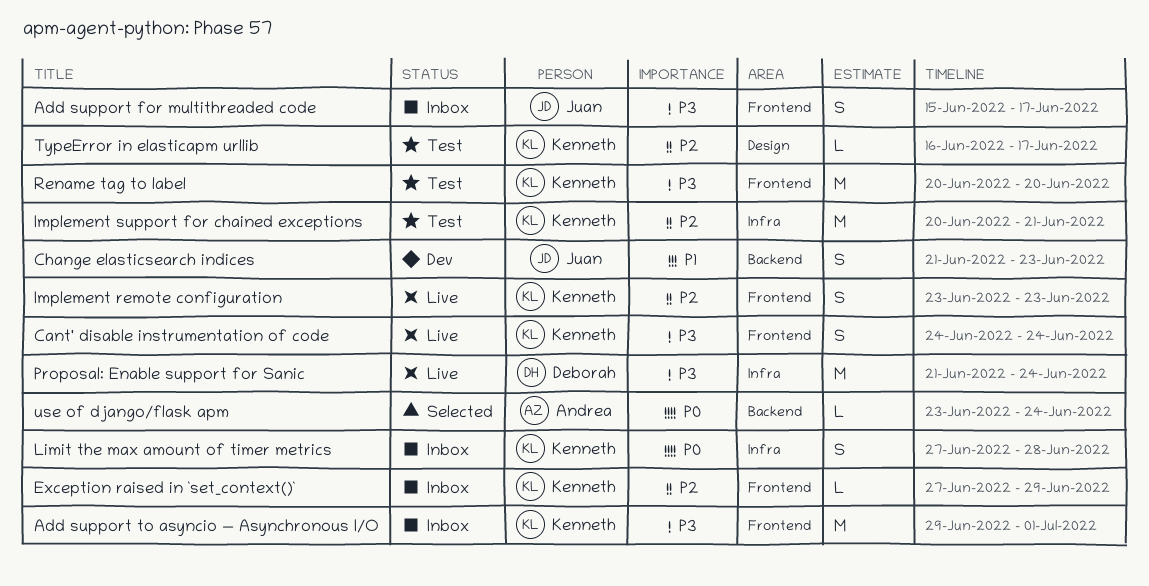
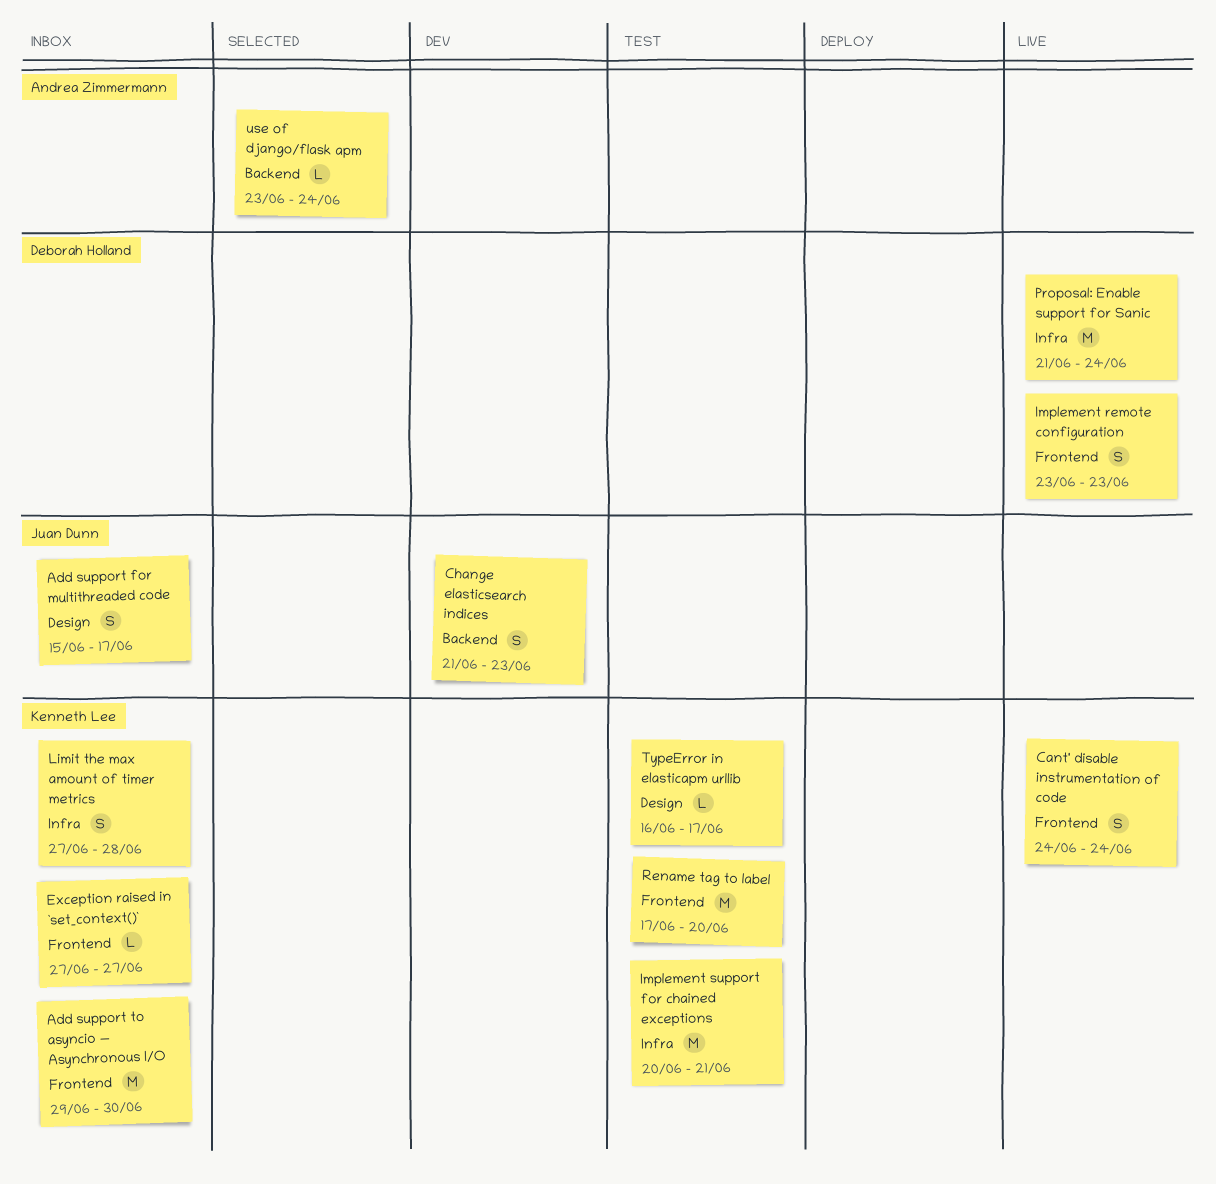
Add support for multithreaded code, label: Frontend -> Design
Add support to asyncio — Asynchronous I/O, due: Jul 1 -> Jun 30
Exception raised in `set_context()`, due: Jun 29 -> Jun 27
Implement remote configuration, owner: Kenneth Lee -> Deborah Holland
Rename tag to label, start: Jun 20 -> Jun 17

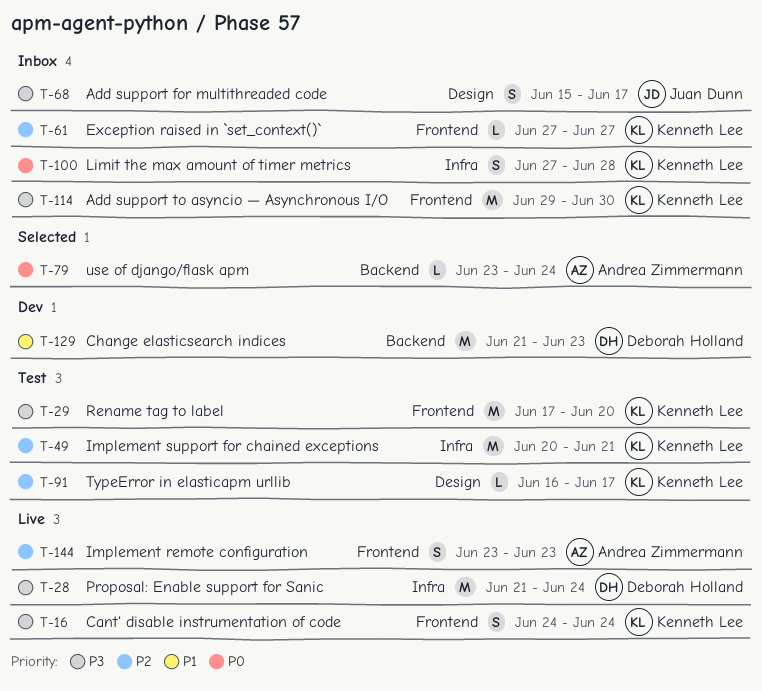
Change elasticsearch indices, owner: Juan Dunn -> Deborah Holland
Change elasticsearch indices, estimate: S -> M
Implement remote configuration, owner: Deborah Holland -> Andrea Zimmermann

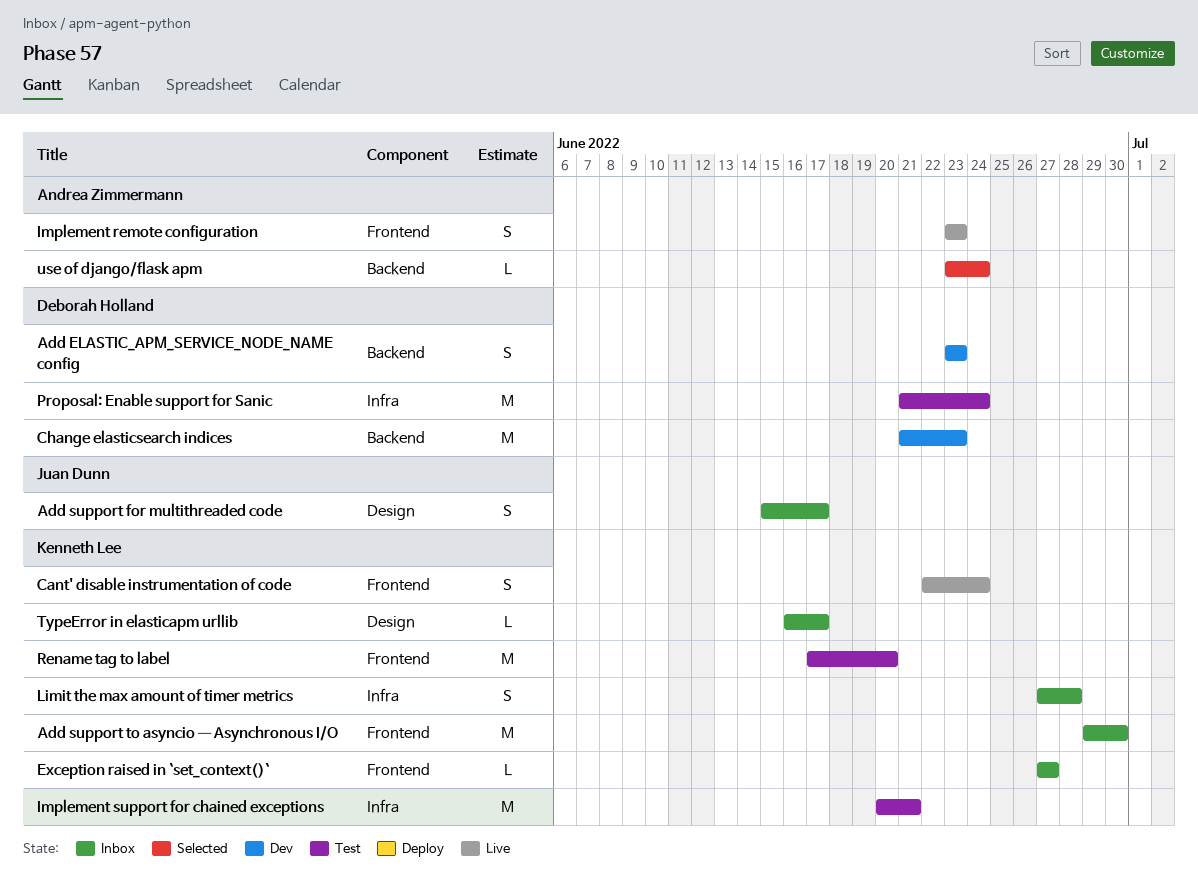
Add ELASTIC_APM_SERVICE_NODE_NAME config: none -> present
Cant' disable instrumentation of code, start: Jun 24 -> Jun 22
Proposal: Enable support for Sanic, status: Live -> Test
TypeError in elasticapm urllib, status: Test -> Inbox

